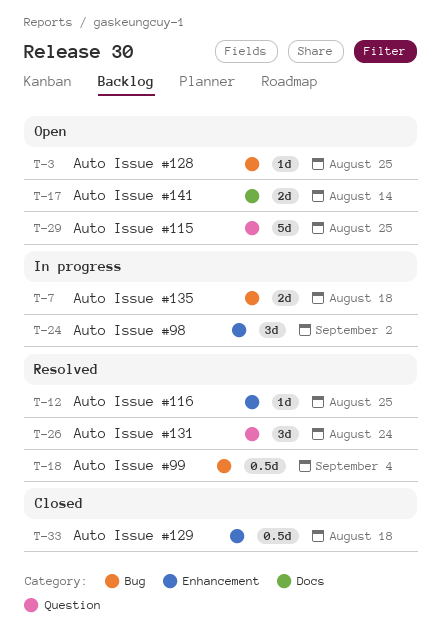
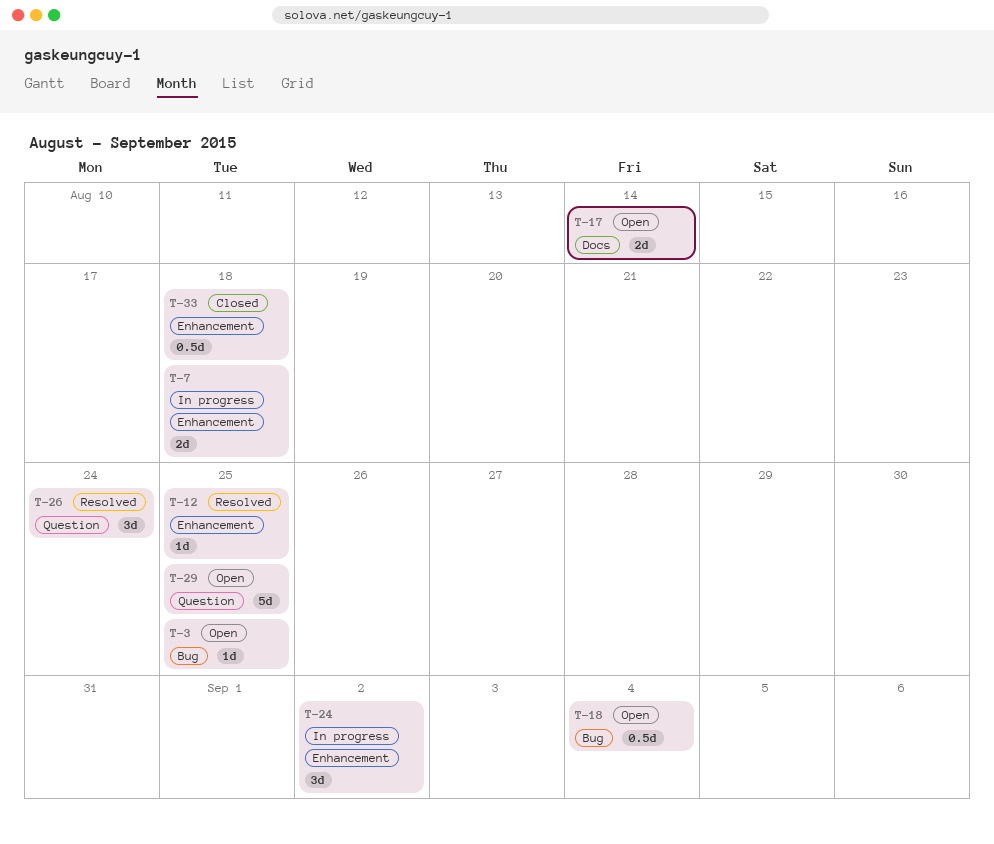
T-7, label: Bug -> Enhancement
T-18, status: Resolved -> Open

